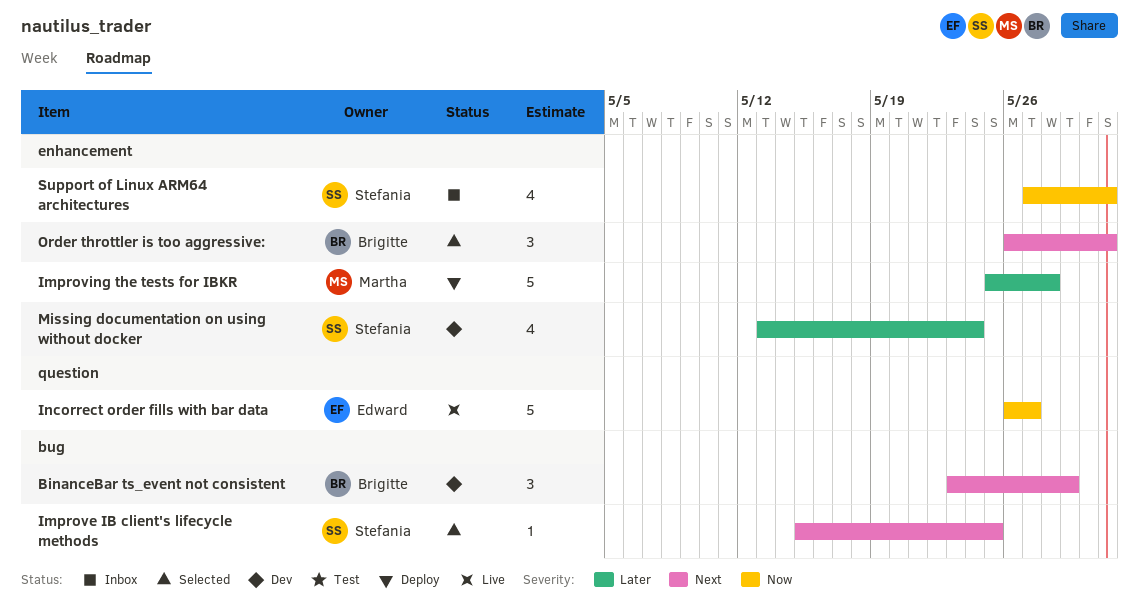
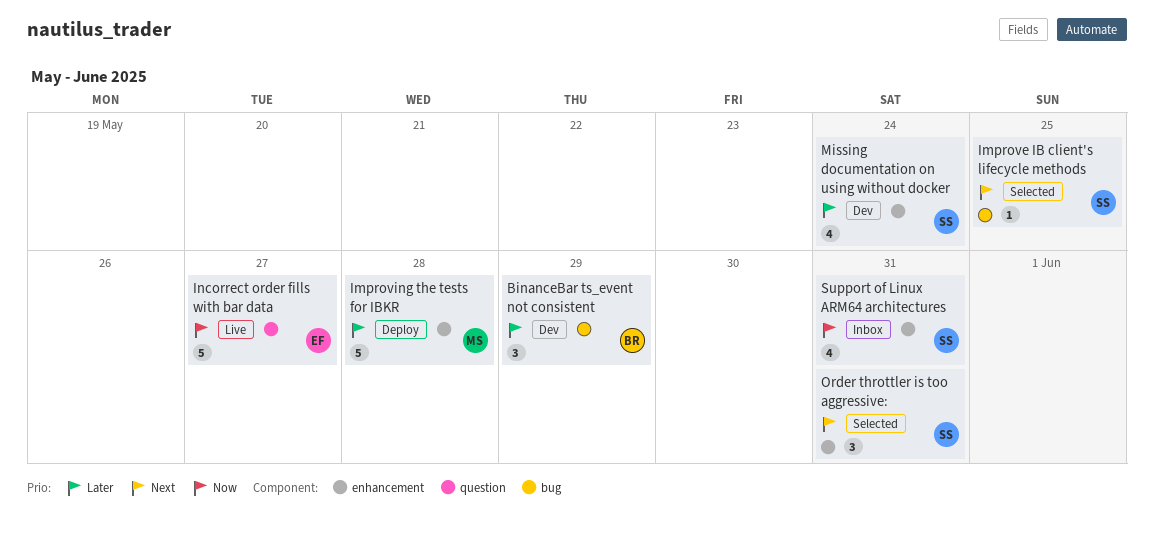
BinanceBar ts_event not consistent, priority: Next -> Later
Order throttler is too aggressive:, owner: Brigitte -> Stefania

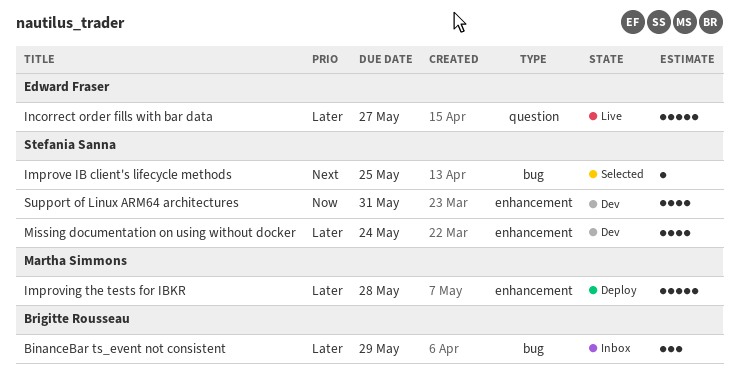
BinanceBar ts_event not consistent, status: Dev -> Inbox
Incorrect order fills with bar data, priority: Now -> Later
Order throttler is too aggressive:: present -> none
Support of Linux ARM64 architectures, status: Inbox -> Dev

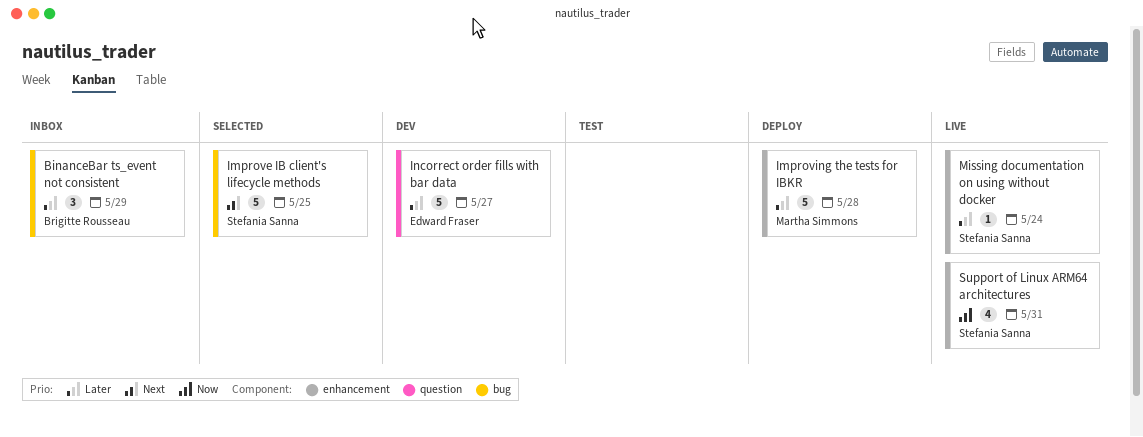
Improve IB client's lifecycle methods, estimate: 1 -> 5
Incorrect order fills with bar data, status: Live -> Dev
Missing documentation on using without docker, status: Dev -> Live
Missing documentation on using without docker, estimate: 4 -> 1
Support of Linux ARM64 architectures, status: Dev -> Live

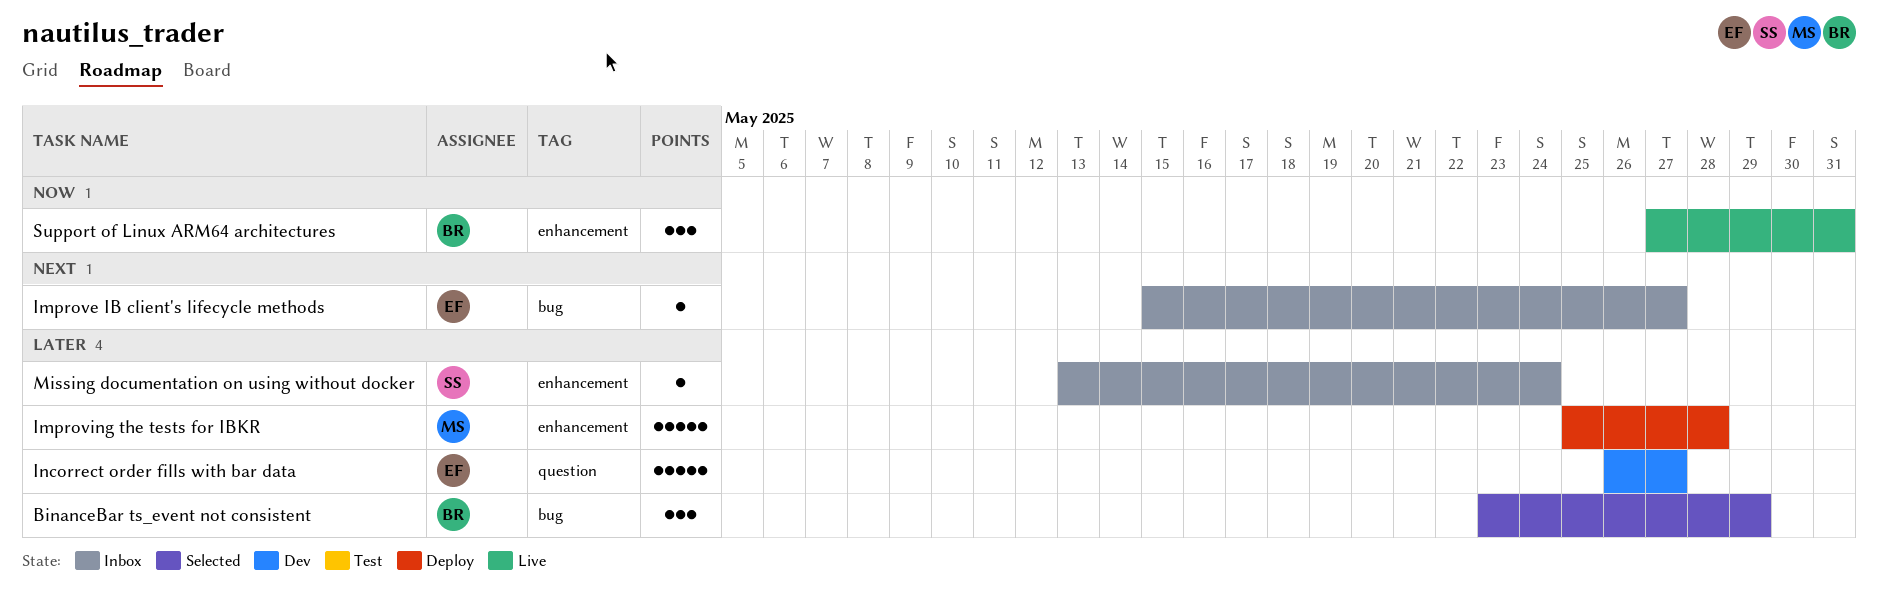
BinanceBar ts_event not consistent, status: Inbox -> Selected
Improve IB client's lifecycle methods, status: Selected -> Inbox
Improve IB client's lifecycle methods, owner: Stefania Sanna -> Edward Fraser
Improve IB client's lifecycle methods, estimate: 5 -> 1
Improve IB client's lifecycle methods, due: May 25 -> May 27
Missing documentation on using without docker, status: Live -> Inbox
Support of Linux ARM64 architectures, owner: Stefania Sanna -> Brigitte Rousseau
Support of Linux ARM64 architectures, estimate: 4 -> 3

